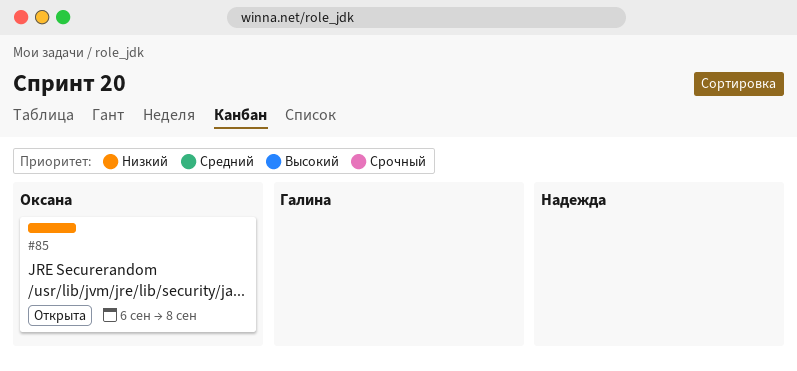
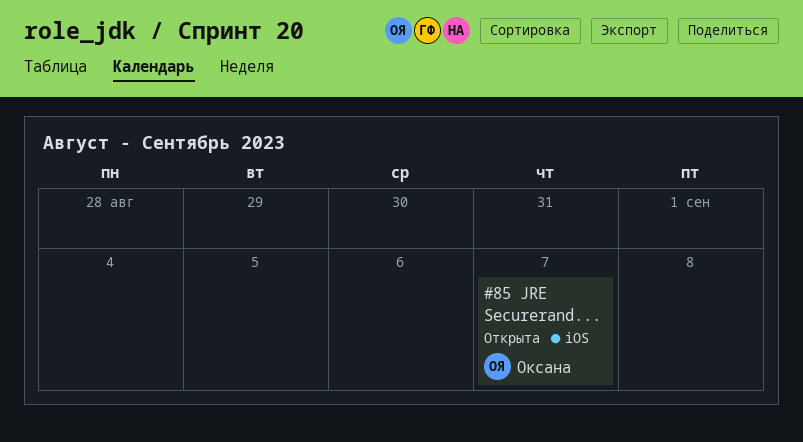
#85, due: Sep 8 -> Sep 7

